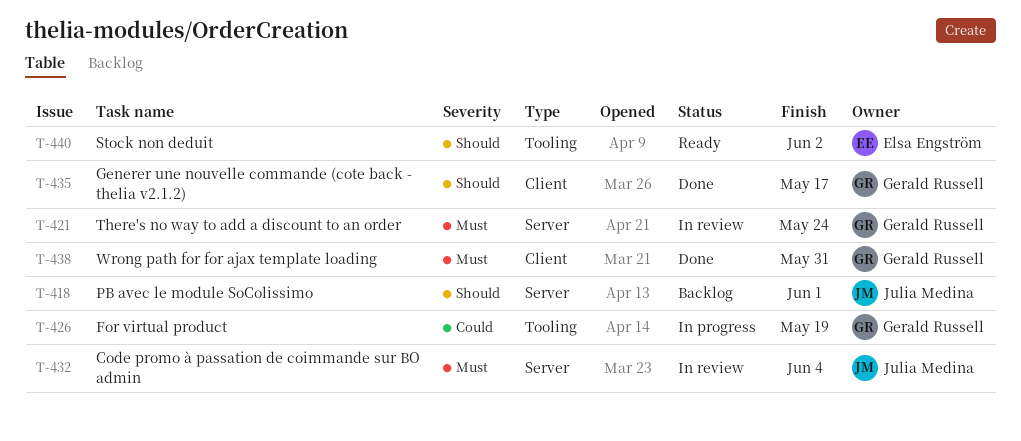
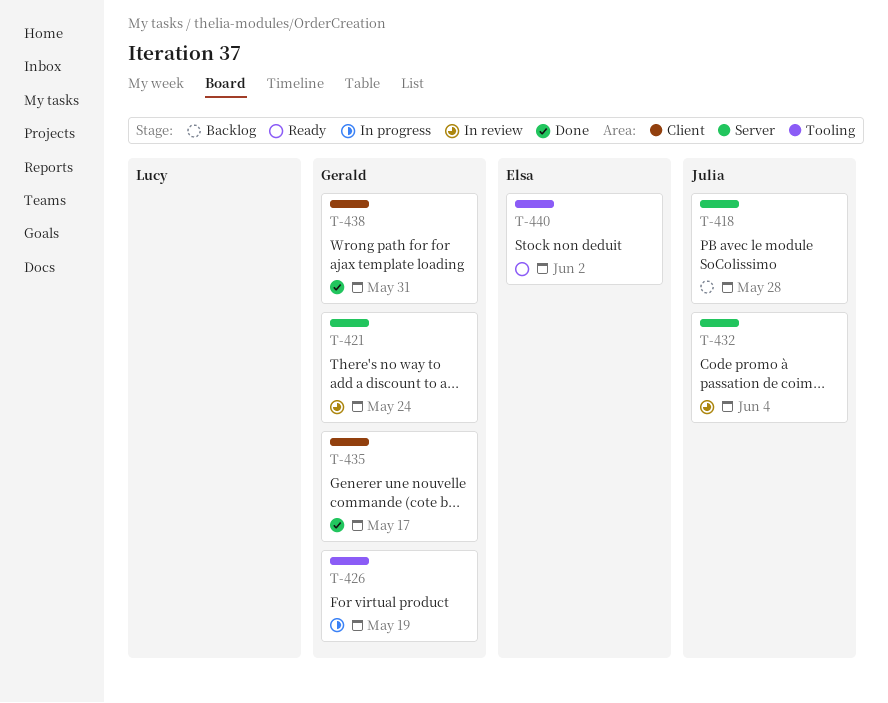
T-418, due: Jun 1 -> May 28

